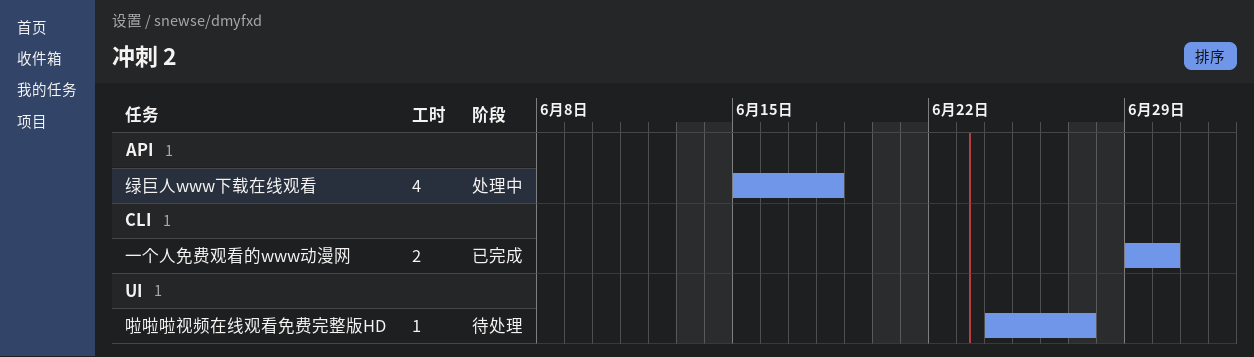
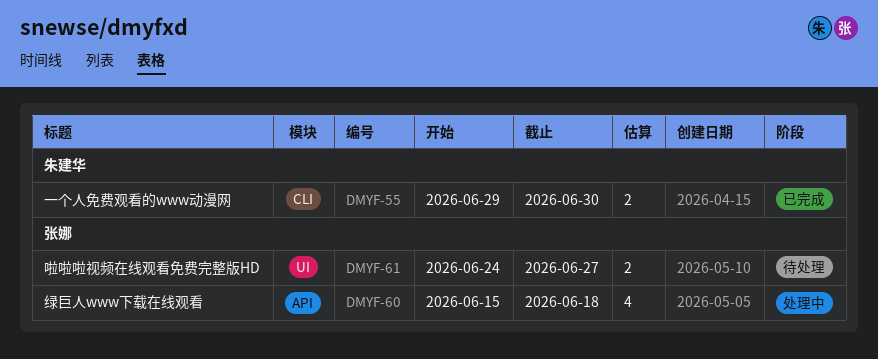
啦啦啦视频在线观看免费完整版HD, estimate: 1 -> 2

